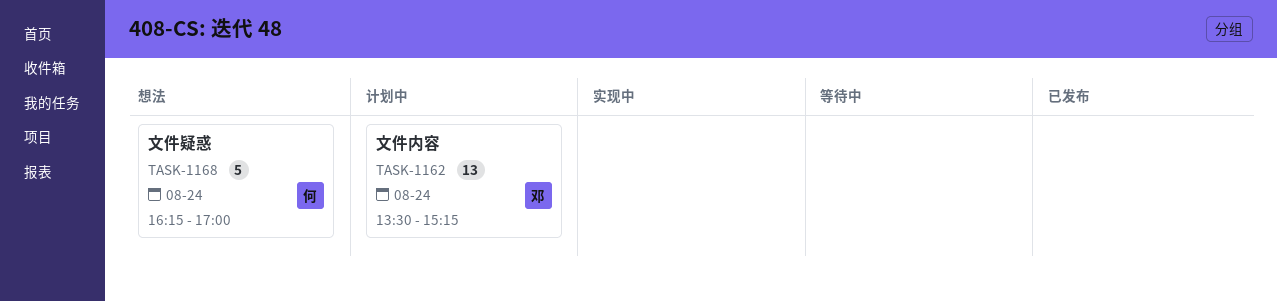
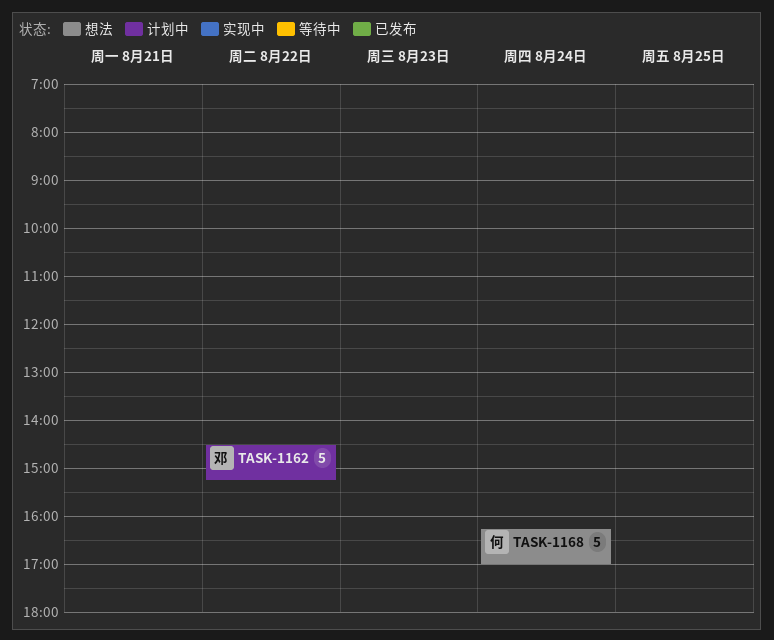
TASK-1162, estimate: 13 -> 5
TASK-1162, day: Aug 24 -> Aug 22
TASK-1162, begins: 13:30 -> 14:30

